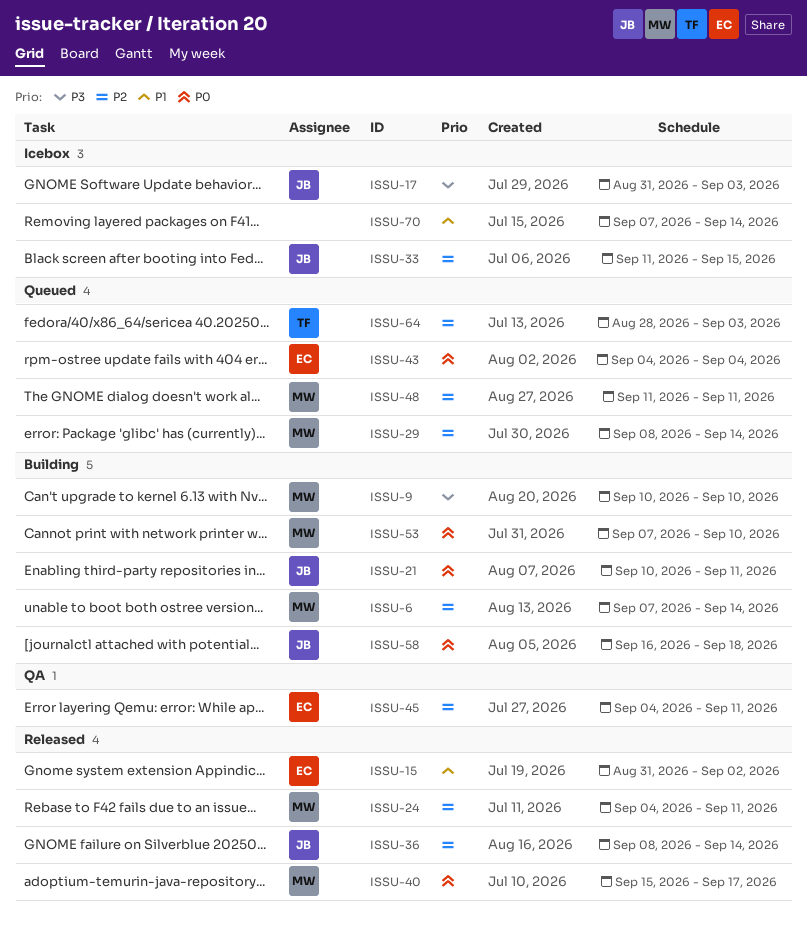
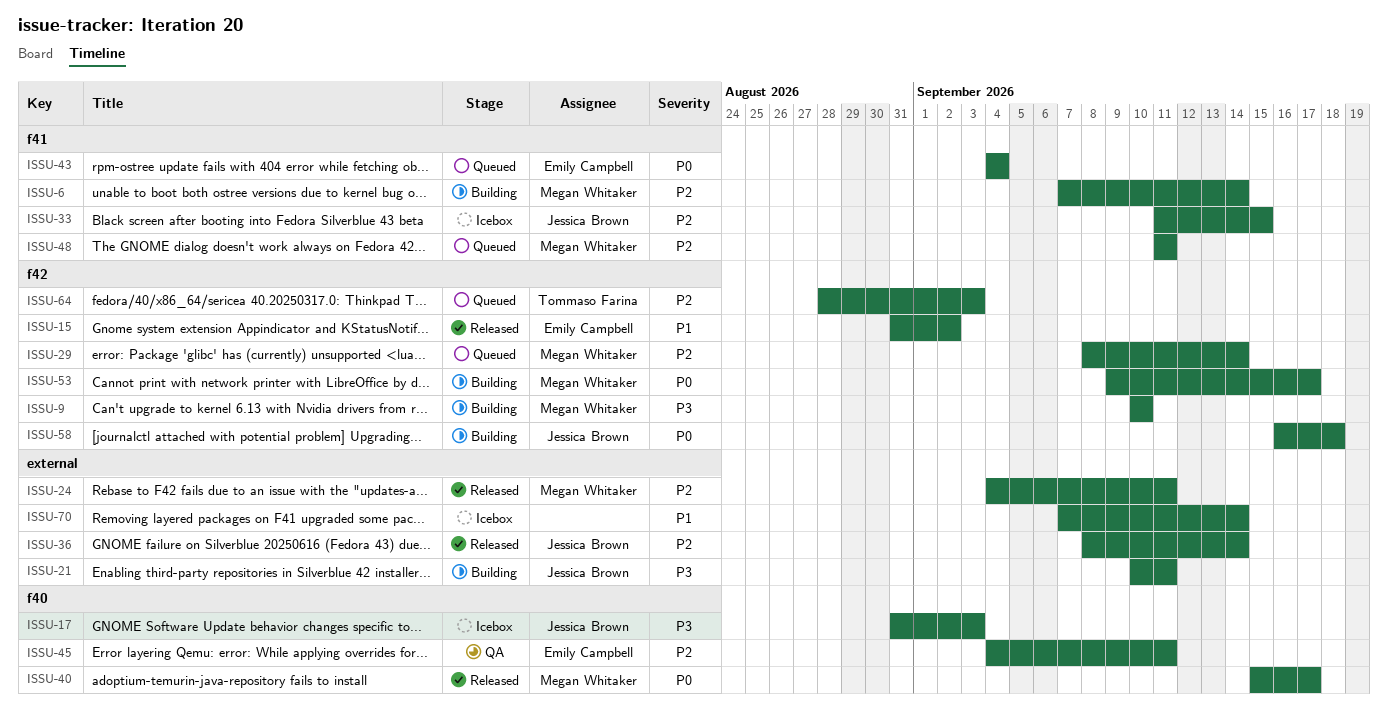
ISSU-21, priority: P0 -> P3
ISSU-53, start: Sep 7 -> Sep 9
ISSU-53, due: Sep 10 -> Sep 17

